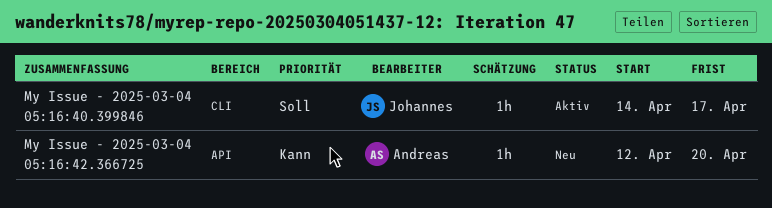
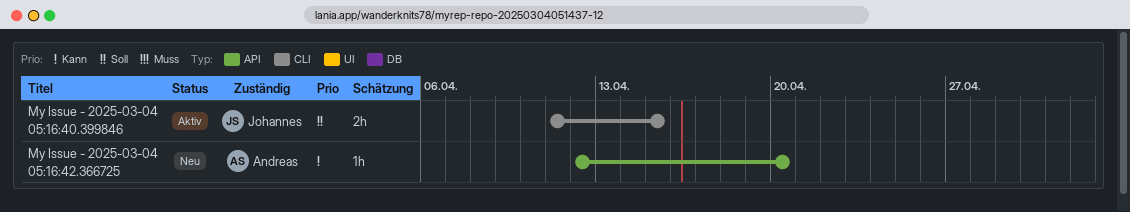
My Issue - 2025-03-04 05:16:40.399846, estimate: 1h -> 2h
My Issue - 2025-03-04 05:16:40.399846, start: Apr 14 -> Apr 11
My Issue - 2025-03-04 05:16:40.399846, due: Apr 17 -> Apr 15

